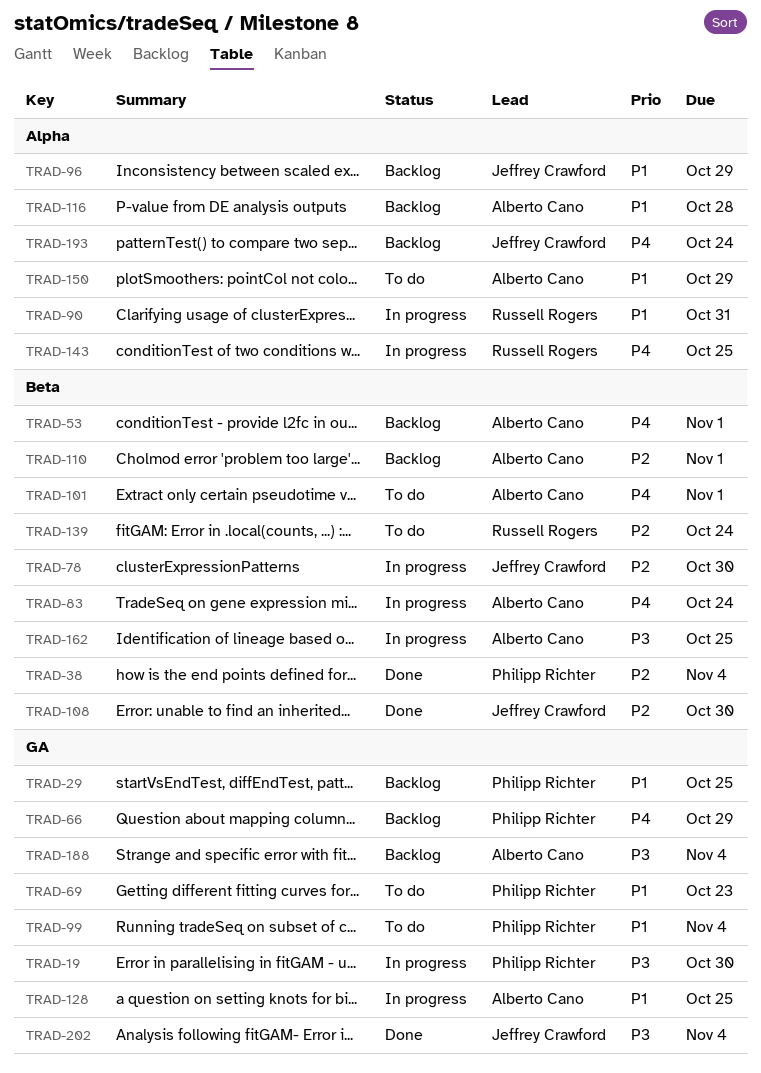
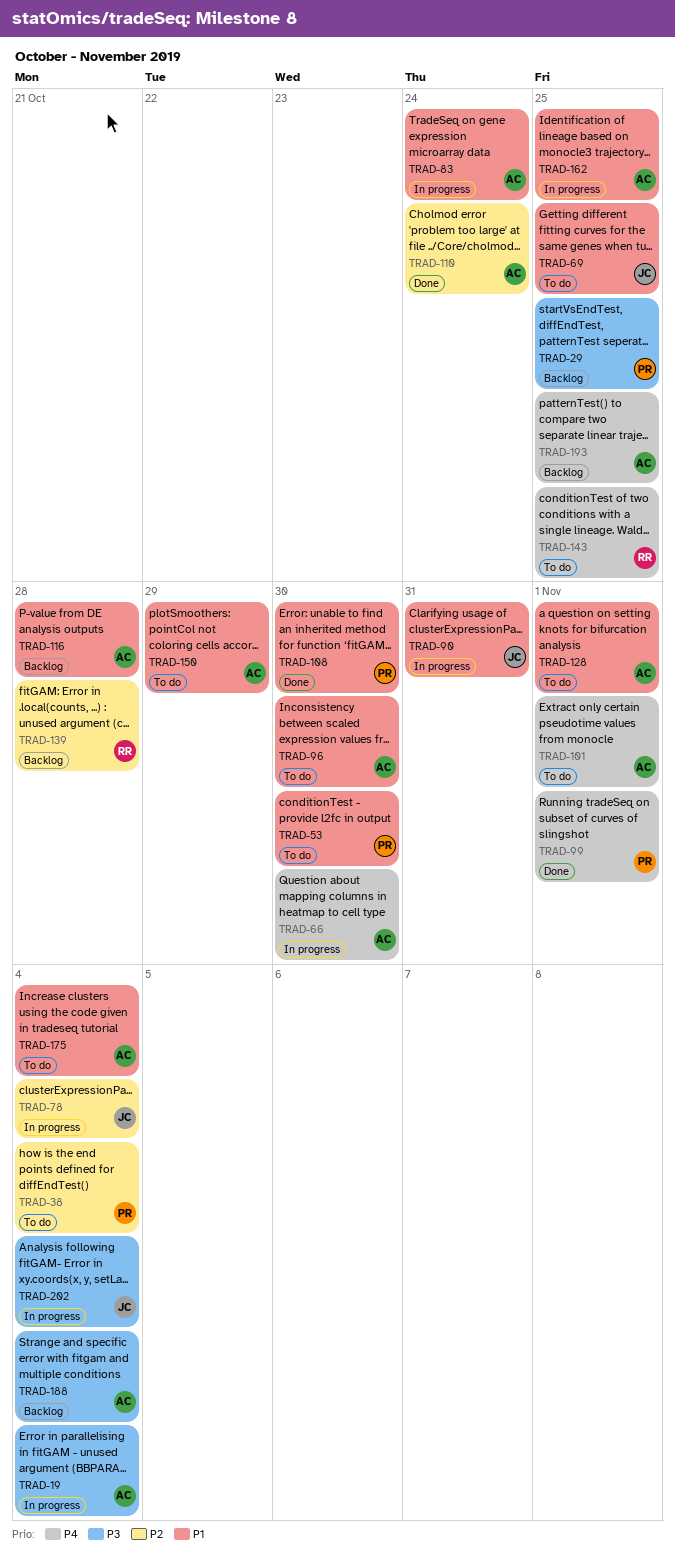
TRAD-19, owner: Philipp Richter -> Alberto Cano
TRAD-19, due: Oct 30 -> Nov 4
TRAD-29, priority: P1 -> P3
TRAD-38, status: Done -> To do
TRAD-53, status: Backlog -> To do
TRAD-53, owner: Alberto Cano -> Philipp Richter
TRAD-53, priority: P4 -> P1
TRAD-53, due: Nov 1 -> Oct 30
TRAD-66, status: Backlog -> In progress
TRAD-66, owner: Philipp Richter -> Alberto Cano
TRAD-66, due: Oct 29 -> Oct 30
TRAD-69, owner: Philipp Richter -> Jeffrey Crawford
TRAD-69, due: Oct 23 -> Oct 25
TRAD-78, due: Oct 30 -> Nov 4
TRAD-83, priority: P4 -> P1
TRAD-90, owner: Russell Rogers -> Jeffrey Crawford
TRAD-96, status: Backlog -> To do
TRAD-96, owner: Jeffrey Crawford -> Alberto Cano
TRAD-96, due: Oct 29 -> Oct 30
TRAD-99, status: To do -> Done
TRAD-99, priority: P1 -> P4
TRAD-99, due: Nov 4 -> Nov 1
TRAD-108, owner: Jeffrey Crawford -> Philipp Richter
TRAD-108, priority: P2 -> P1
TRAD-110, status: Backlog -> Done
TRAD-110, due: Nov 1 -> Oct 24
TRAD-128, status: In progress -> To do
TRAD-128, due: Oct 25 -> Nov 1
TRAD-139, status: To do -> Backlog
TRAD-139, due: Oct 24 -> Oct 28
TRAD-143, status: In progress -> To do
TRAD-162, priority: P3 -> P1
TRAD-175: none -> present
TRAD-193, owner: Jeffrey Crawford -> Alberto Cano
TRAD-193, due: Oct 24 -> Oct 25
TRAD-202, status: Done -> In progress

